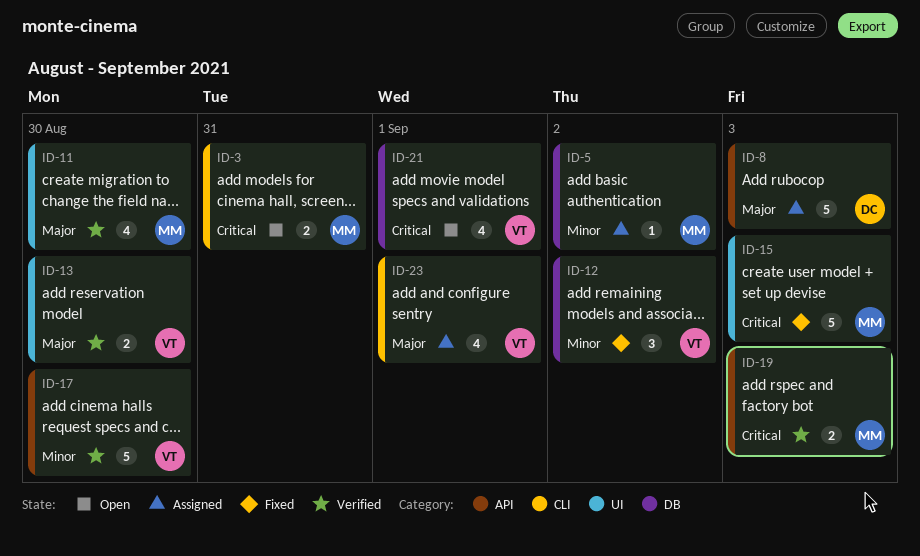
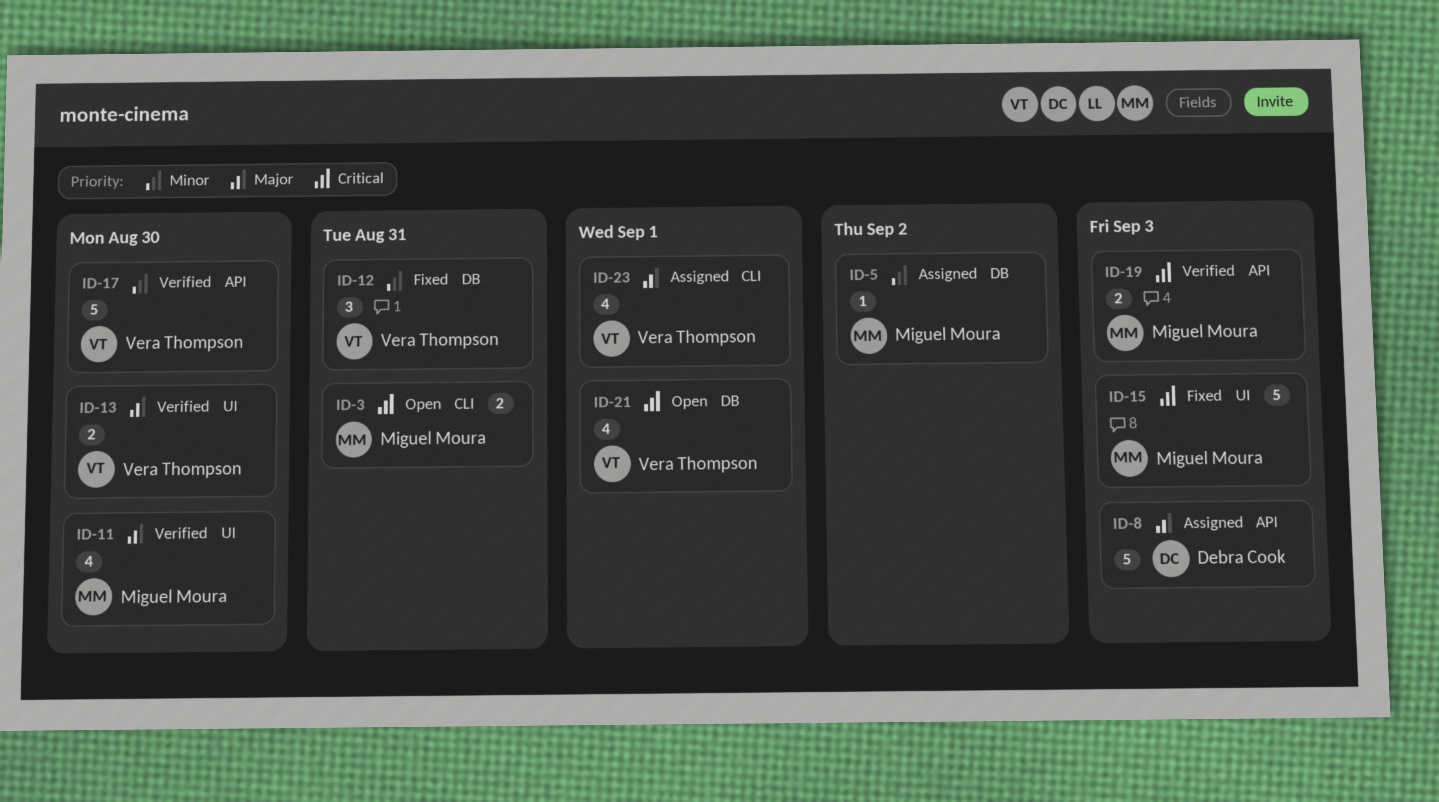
ID-12, due: Sep 2 -> Aug 31

